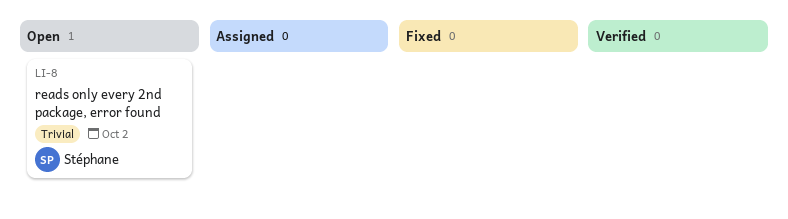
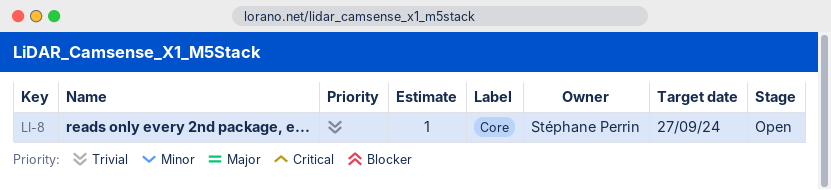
LI-8, due: Oct 2 -> Sep 27

